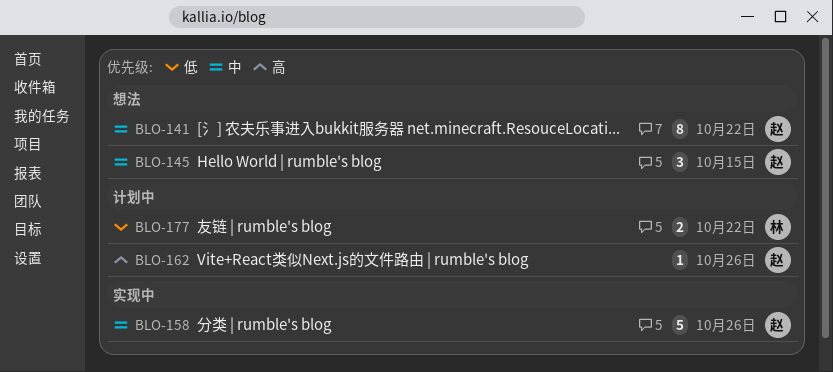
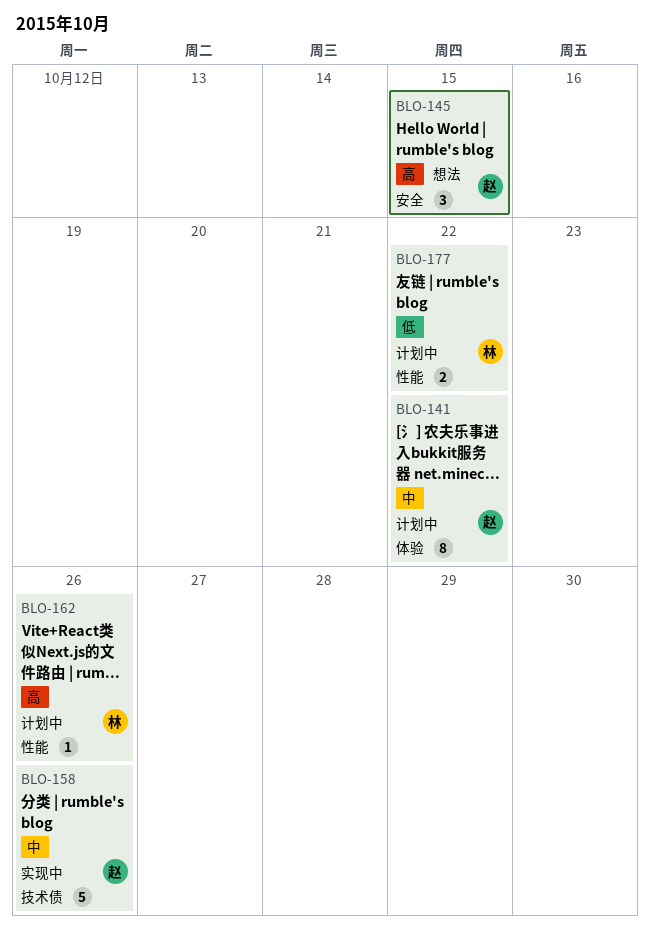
BLO-141, status: 想法 -> 计划中
BLO-145, priority: 中 -> 高
BLO-162, owner: 赵 -> 林

